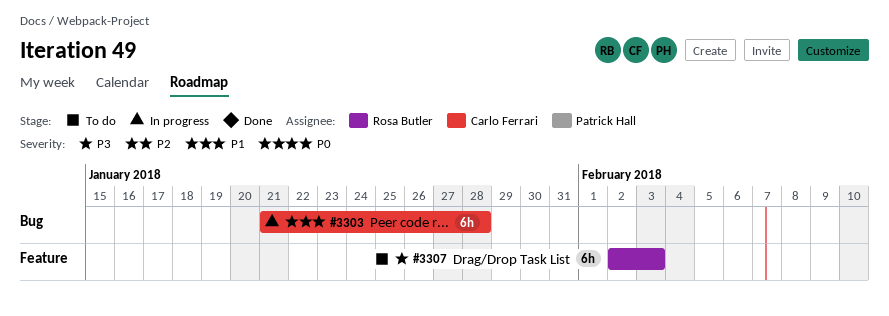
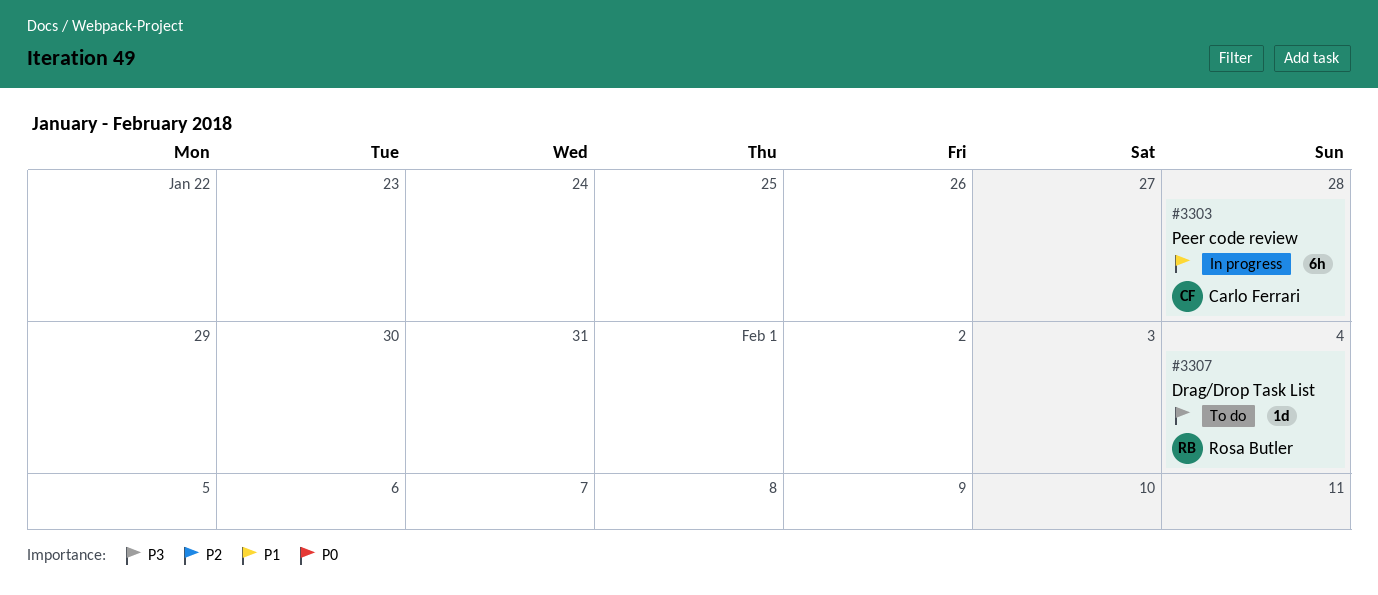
#3307, estimate: 6h -> 1d
#3307, due: Feb 3 -> Feb 4

